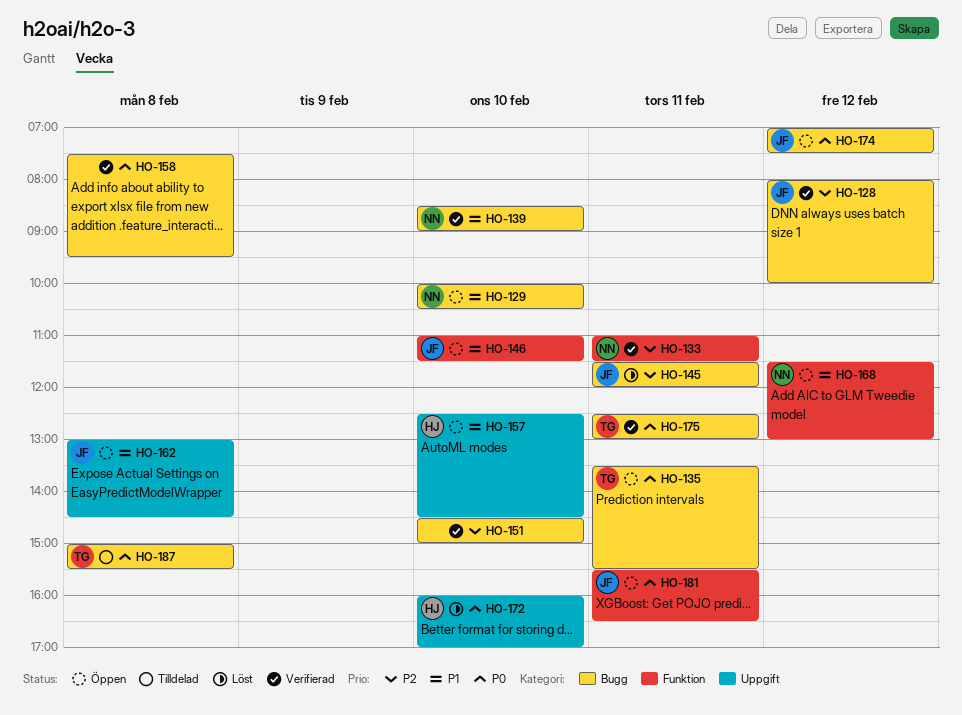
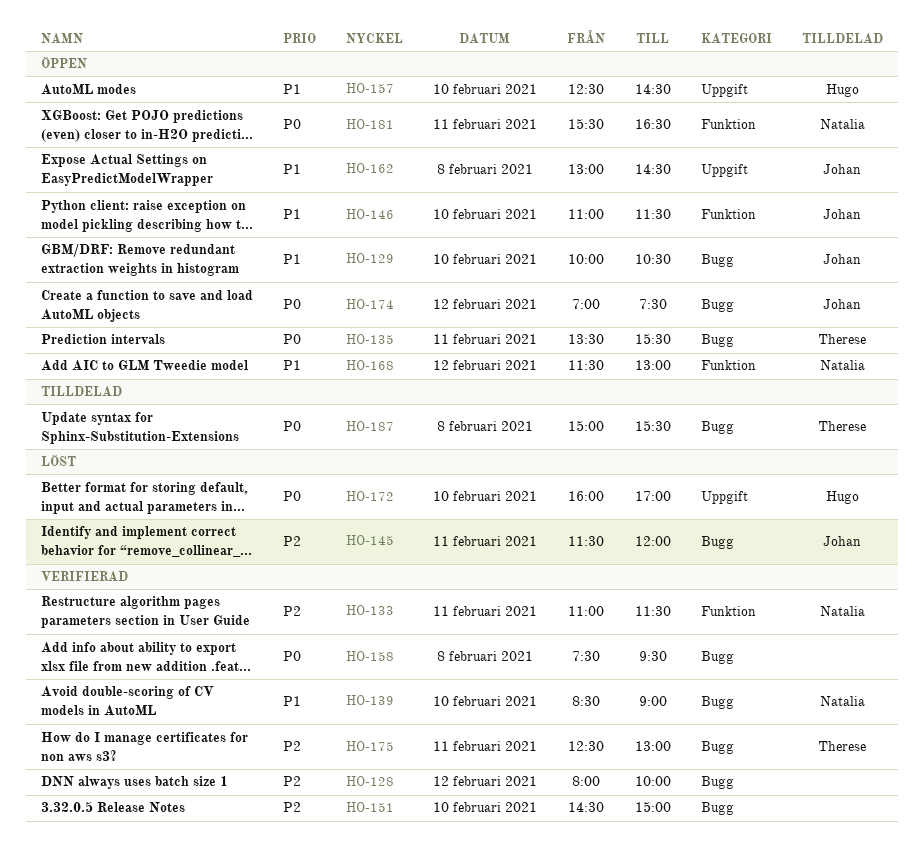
HO-128, owner: Johan -> none
HO-129, owner: Natalia -> Johan
HO-175, priority: P0 -> P2
HO-181, owner: Johan -> Natalia

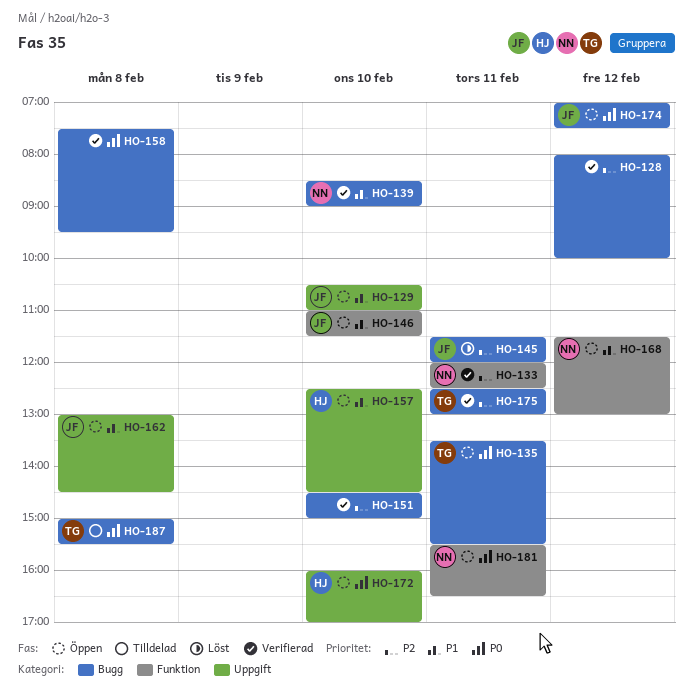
HO-129, label: Bugg -> Uppgift
HO-129, begins: 10:00 -> 10:30
HO-129, ends: 10:30 -> 11:00
HO-133, begins: 11:00 -> 12:00
HO-133, ends: 11:30 -> 12:30
HO-172, status: Löst -> Öppen

